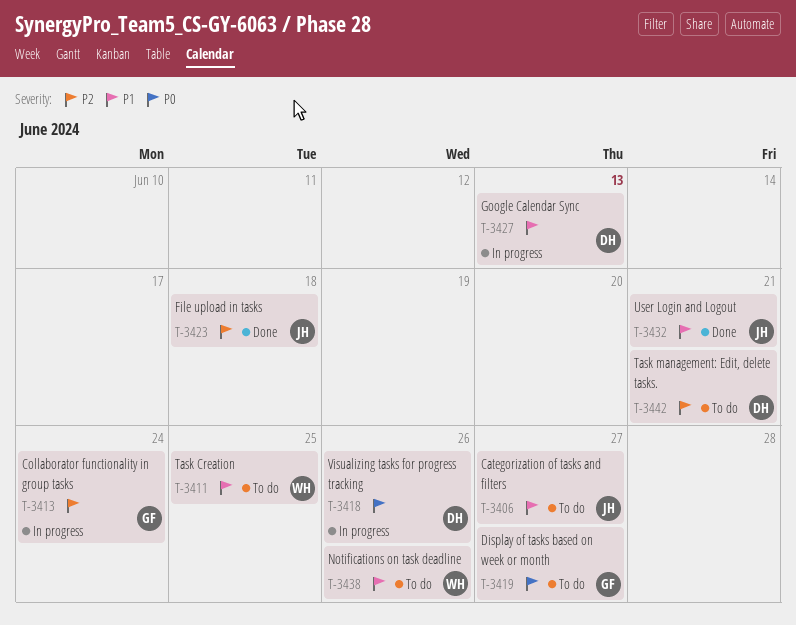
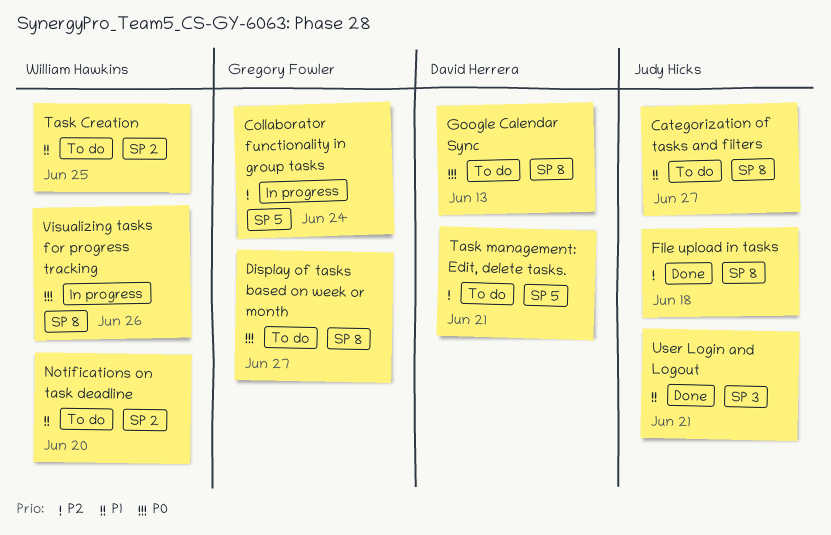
Google Calendar Sync, status: In progress -> To do
Google Calendar Sync, priority: P1 -> P0
Notifications on task deadline, due: Jun 26 -> Jun 20
Visualizing tasks for progress tracking, owner: David Herrera -> William Hawkins

